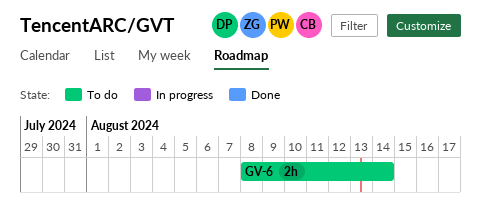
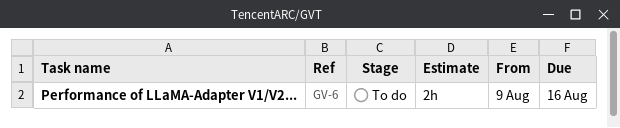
GV-6, start: Aug 8 -> Aug 9
GV-6, due: Aug 14 -> Aug 16

